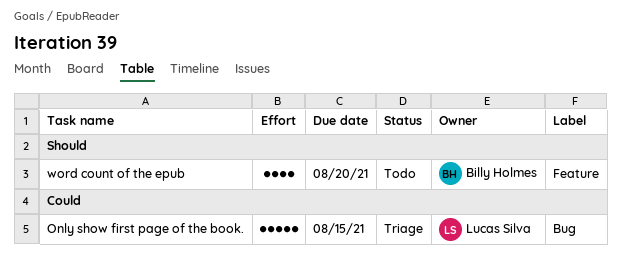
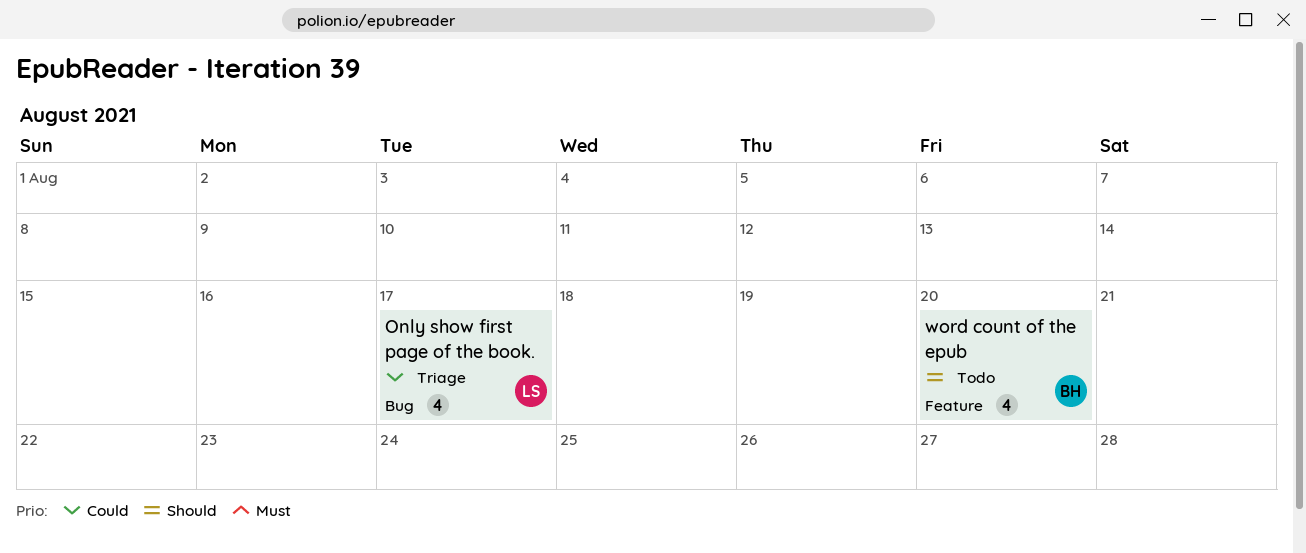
Only show first page of the book., estimate: 5 -> 4
Only show first page of the book., due: Aug 15 -> Aug 17

